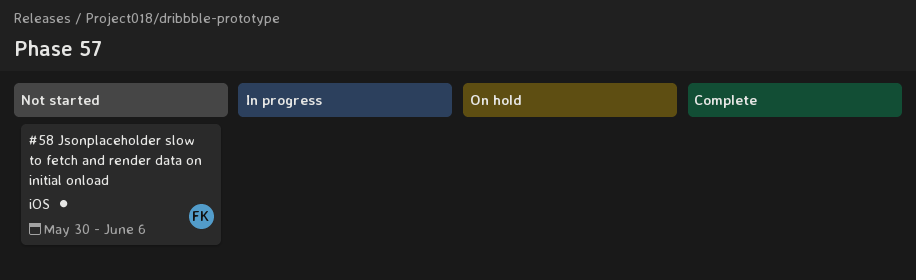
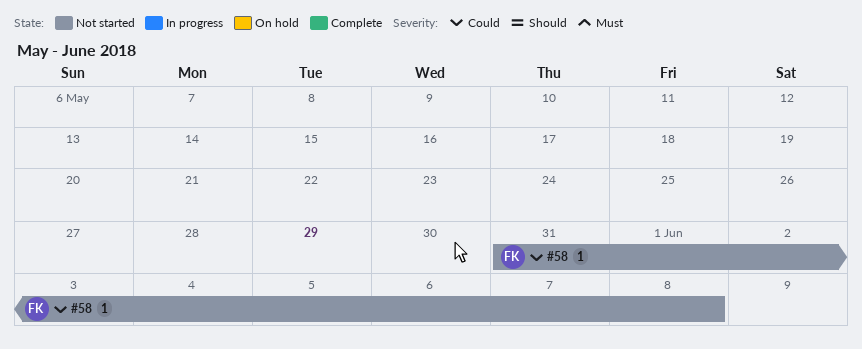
#58, start: May 30 -> May 31
#58, due: Jun 6 -> Jun 8

